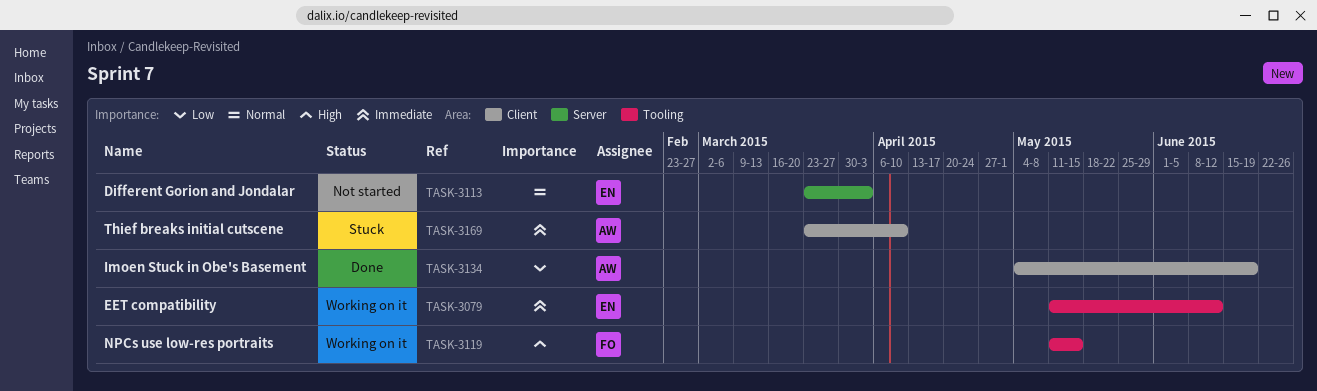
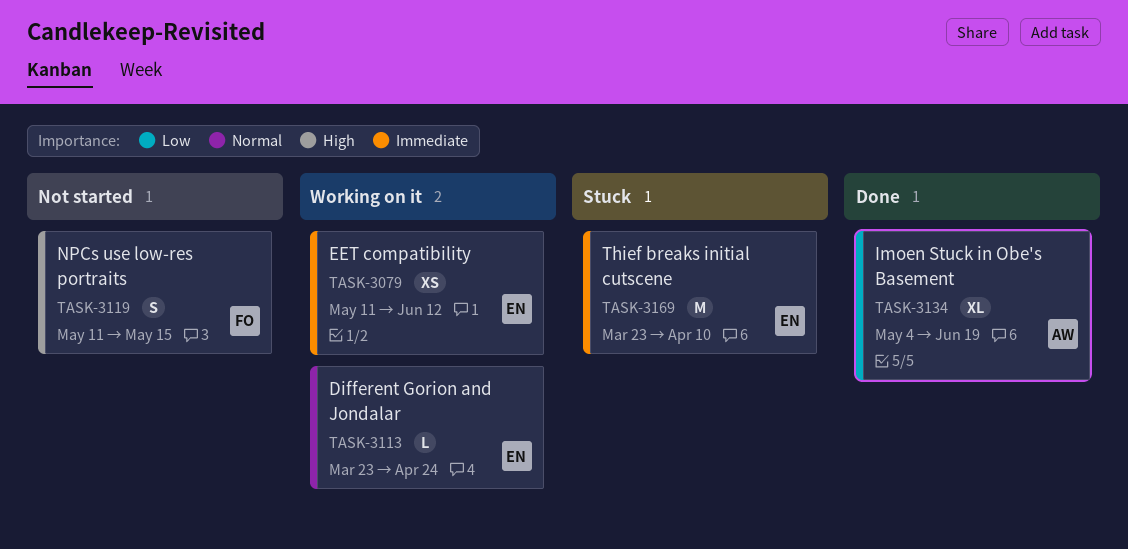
TASK-3113, status: Not started -> Working on it
TASK-3113, due: Apr 3 -> Apr 24
TASK-3119, status: Working on it -> Not started
TASK-3169, owner: AW -> EN

